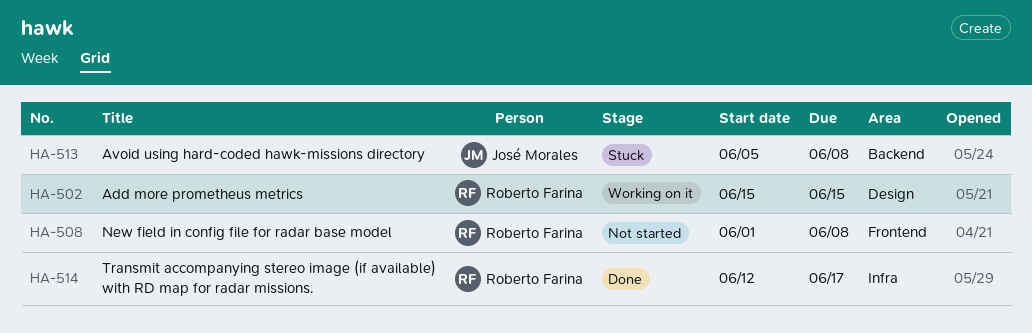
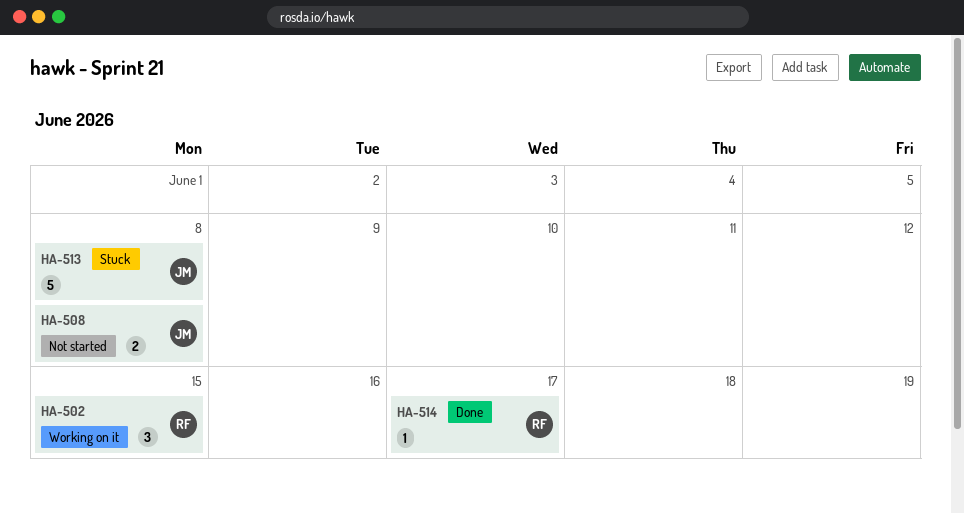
HA-508, owner: Roberto Farina -> José Morales

